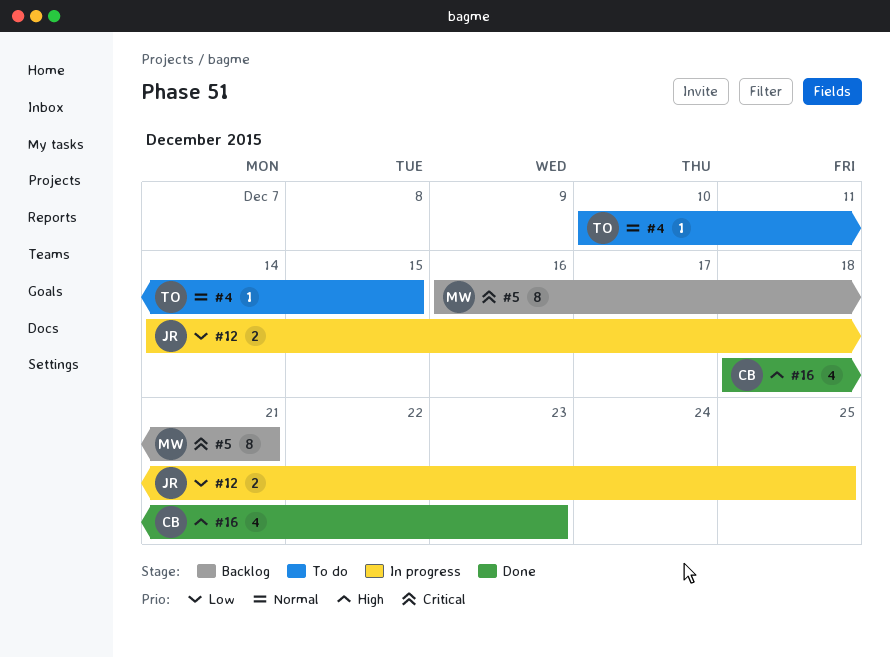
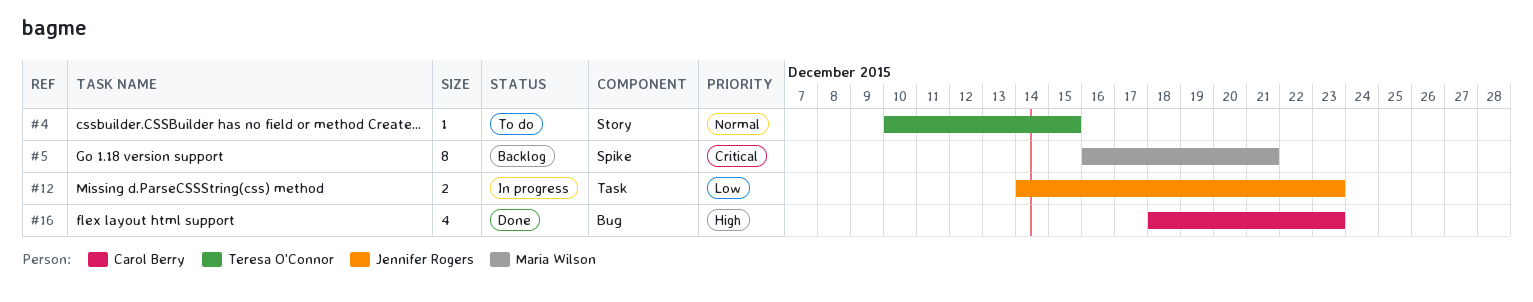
#12, due: Dec 25 -> Dec 23

